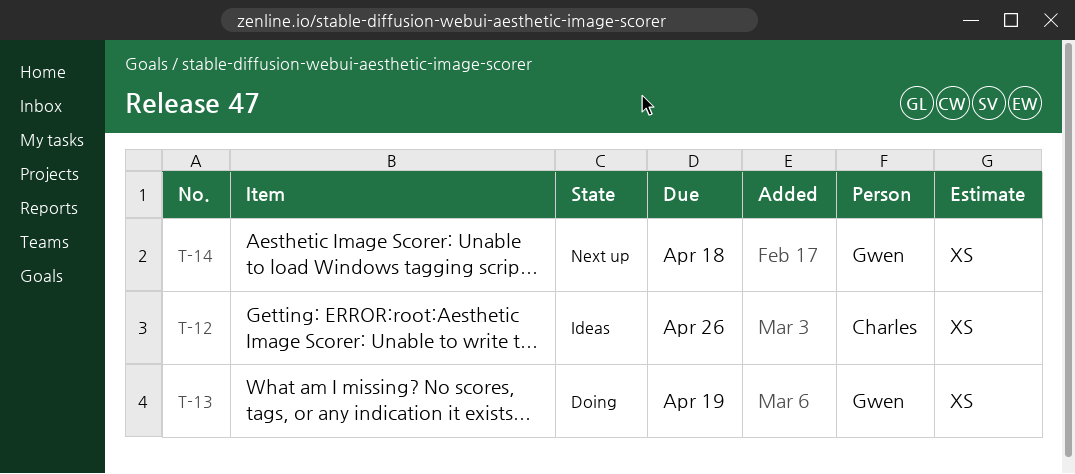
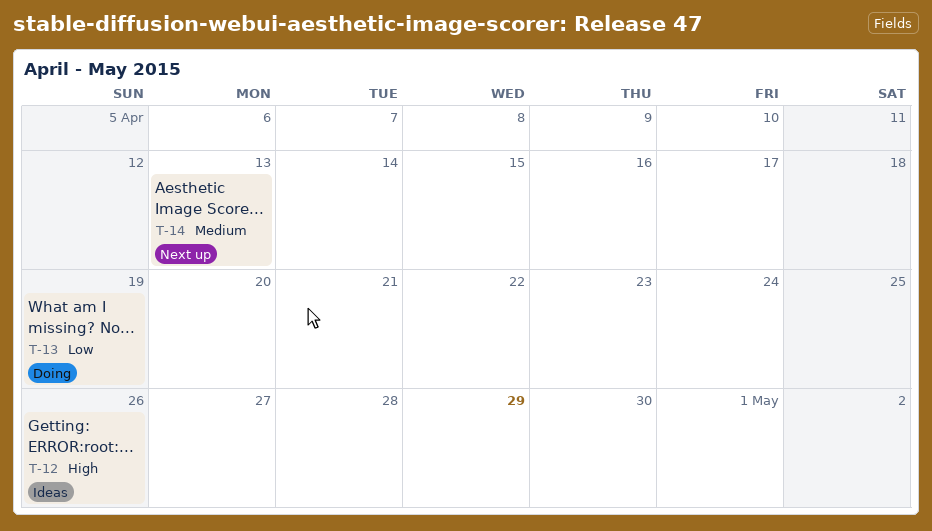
T-14, due: Apr 18 -> Apr 13

